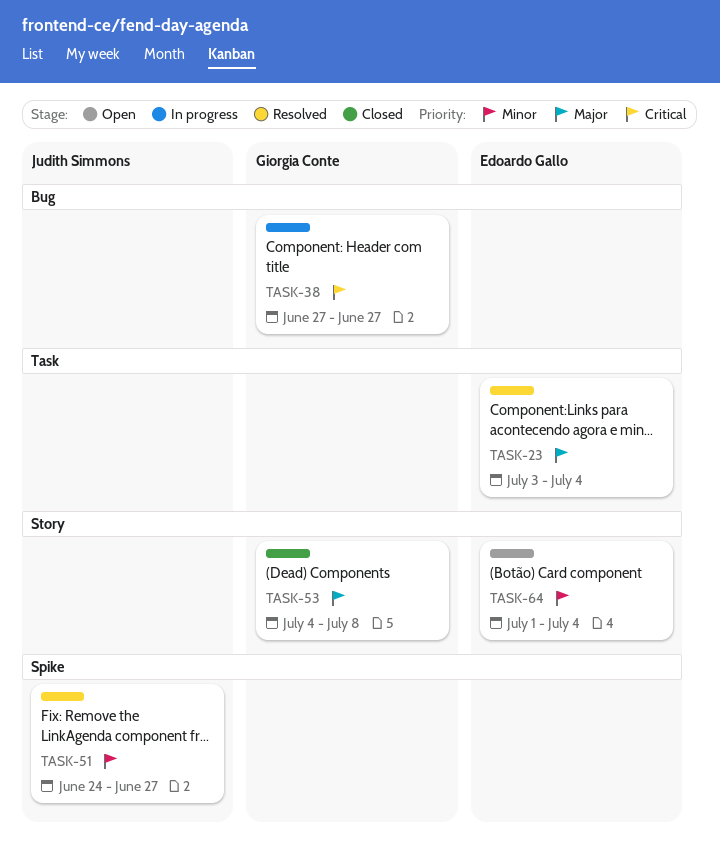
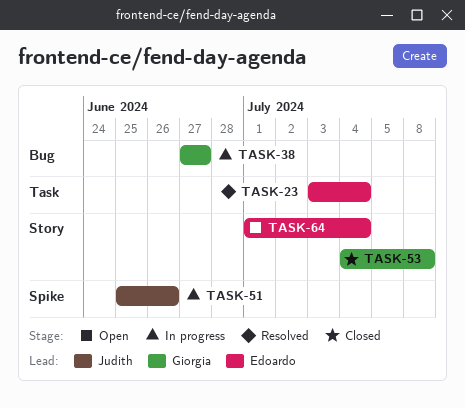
TASK-51, status: Resolved -> In progress
TASK-51, start: Jun 24 -> Jun 25
TASK-51, due: Jun 27 -> Jun 26

